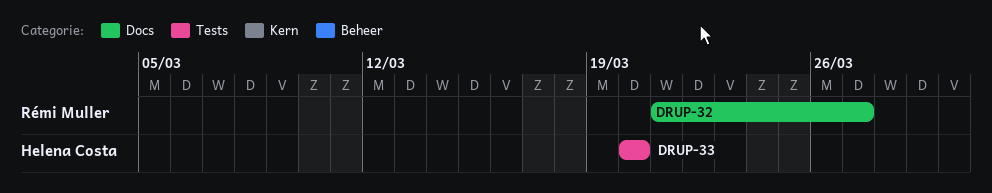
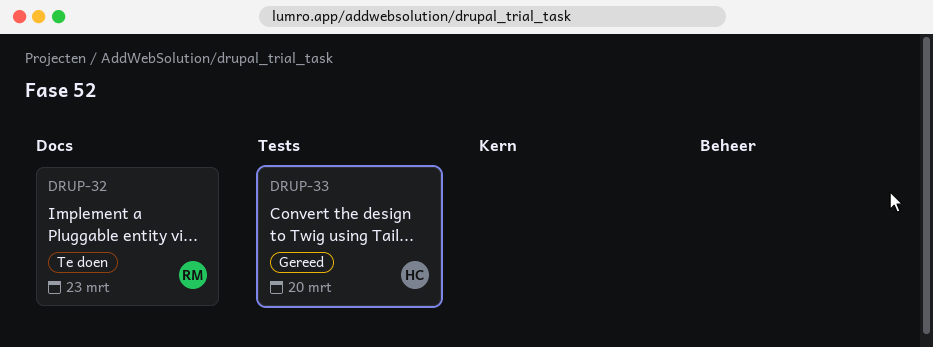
DRUP-32, due: Mar 27 -> Mar 23

